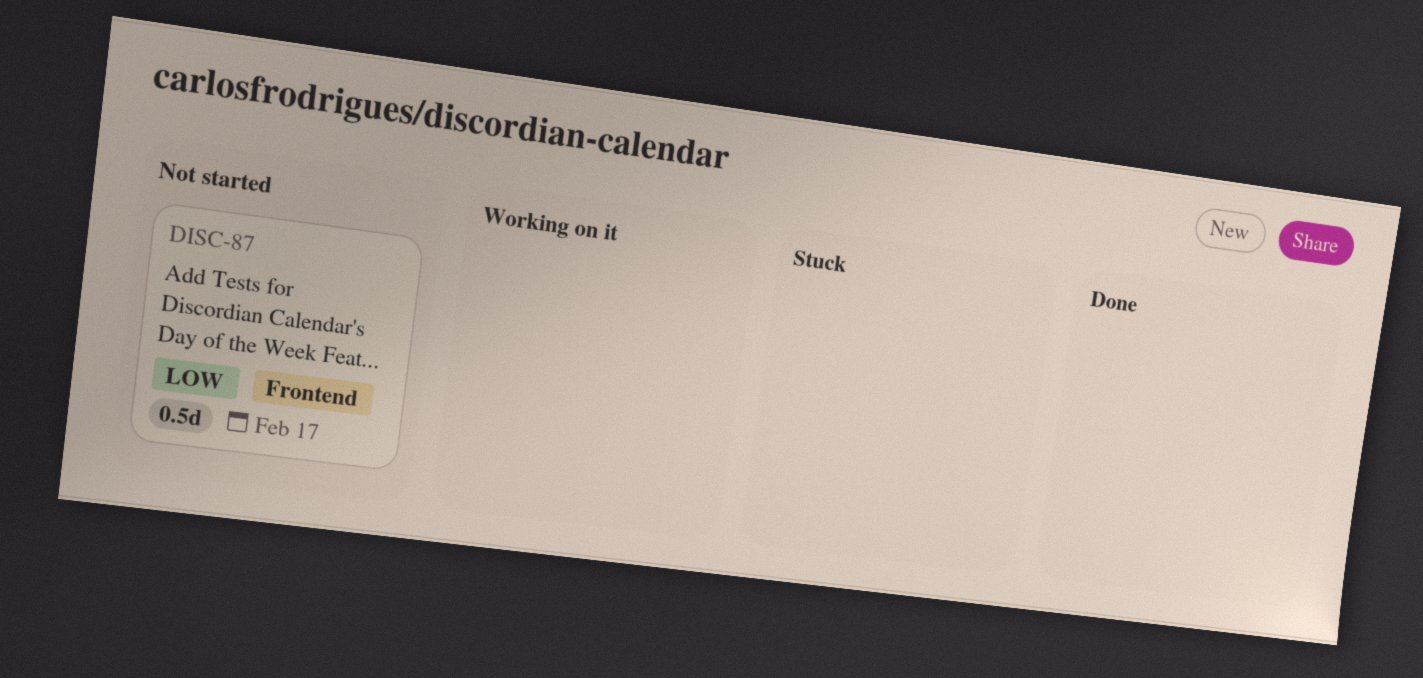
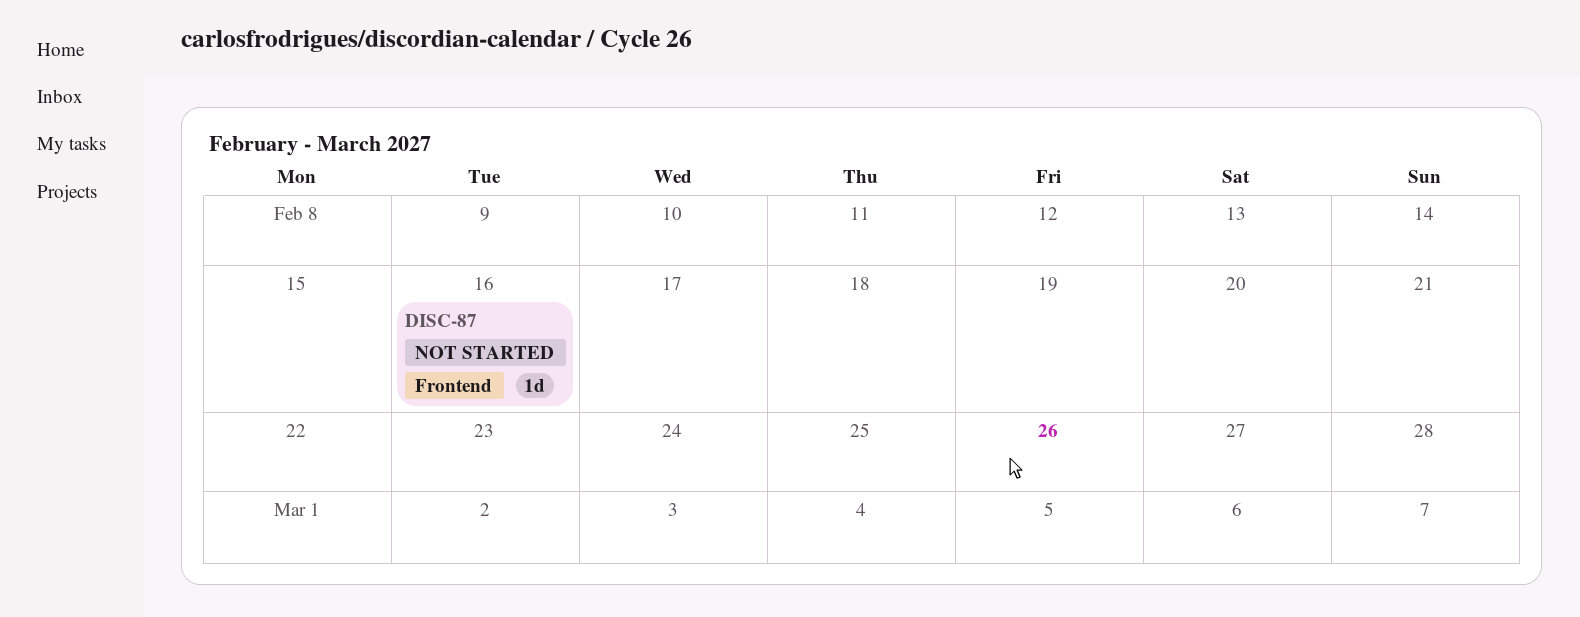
DISC-87, estimate: 0.5d -> 1d
DISC-87, due: Feb 17 -> Feb 16

